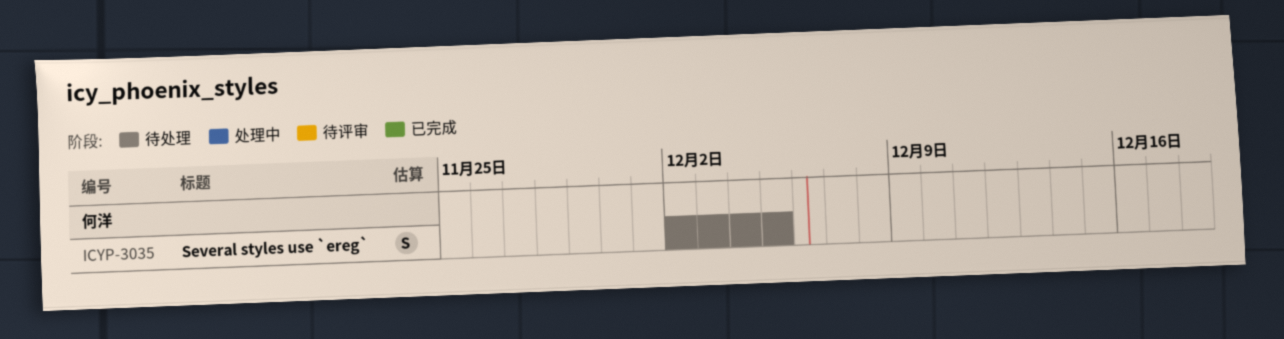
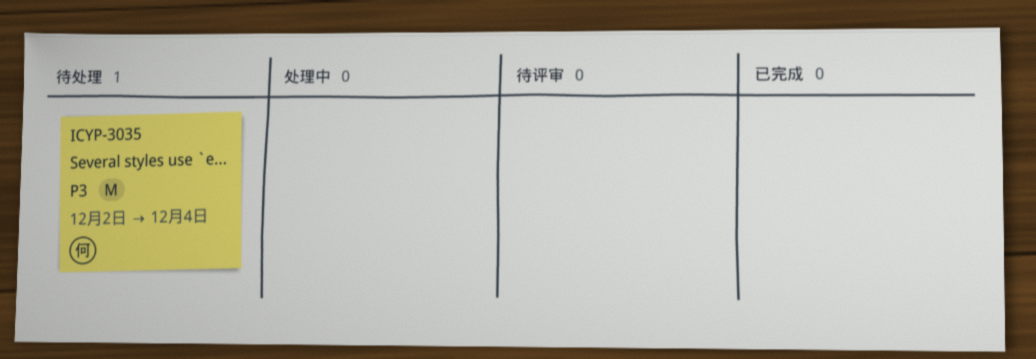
ICYP-3035, estimate: S -> M
ICYP-3035, due: Dec 5 -> Dec 4

